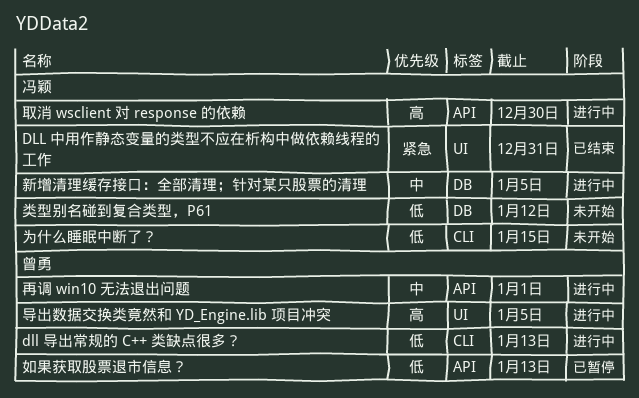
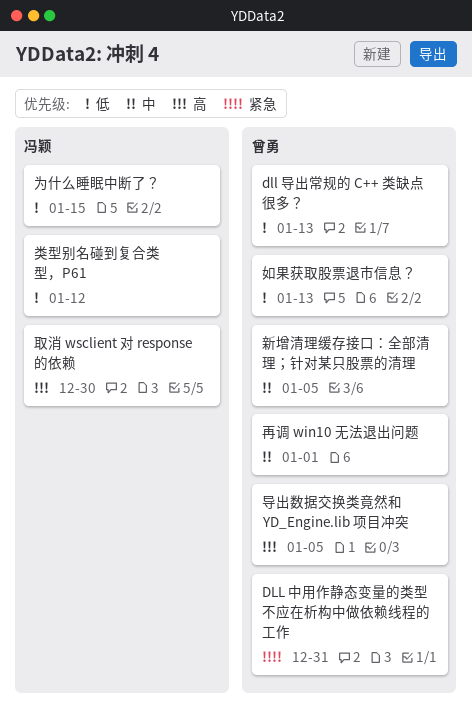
DLL 中用作静态变量的类型不应在析构中做依赖线程的工作, owner: 冯颖 -> 曾勇
新增清理缓存接口：全部清理；针对某只股票的清理, owner: 冯颖 -> 曾勇

